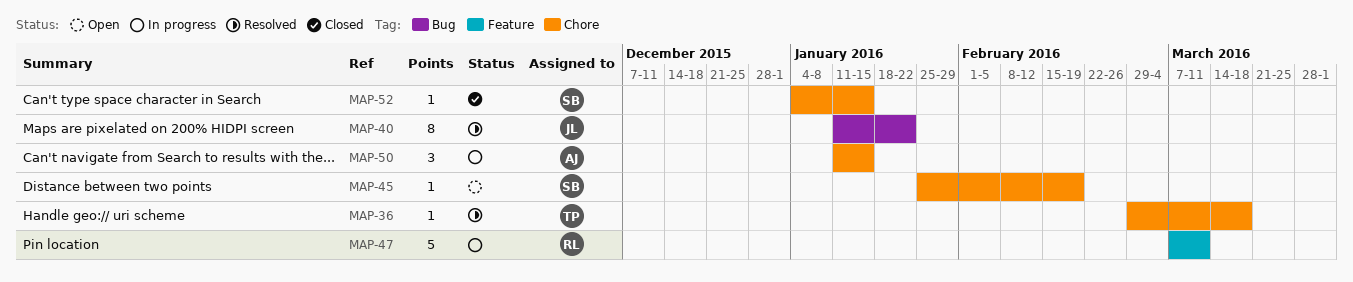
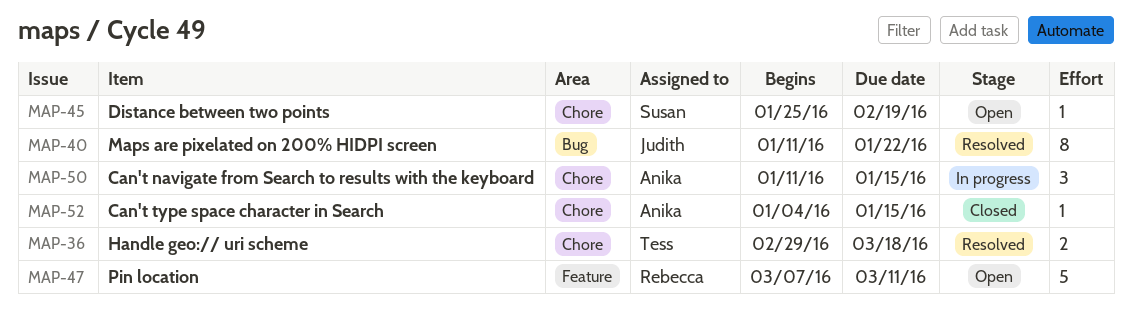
MAP-36, estimate: 1 -> 2
MAP-47, status: In progress -> Open
MAP-52, owner: Susan -> Anika

